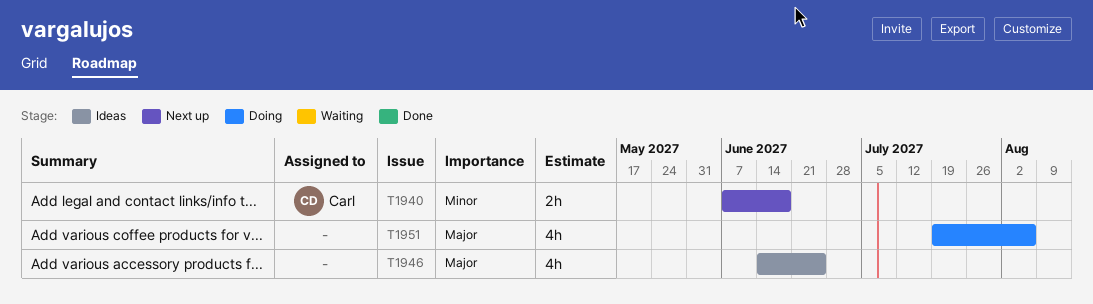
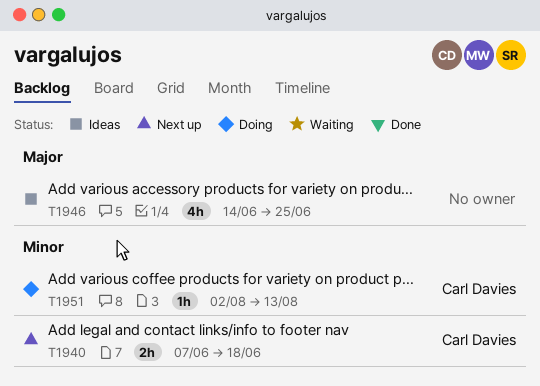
T1951, owner: none -> Carl Davies
T1951, priority: Major -> Minor
T1951, estimate: 4h -> 1h
T1951, start: Jul 19 -> Aug 2
T1951, due: Aug 6 -> Aug 13

